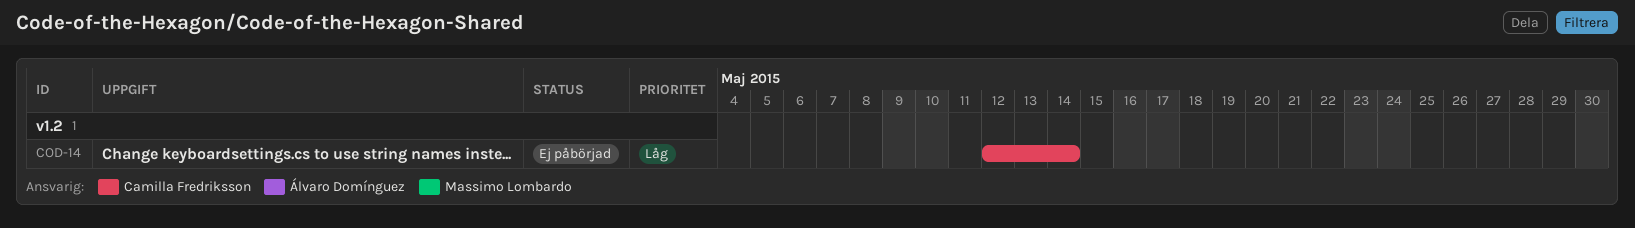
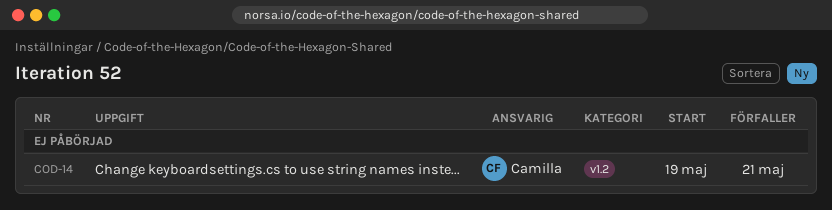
COD-14, start: May 12 -> May 19
COD-14, due: May 14 -> May 21

